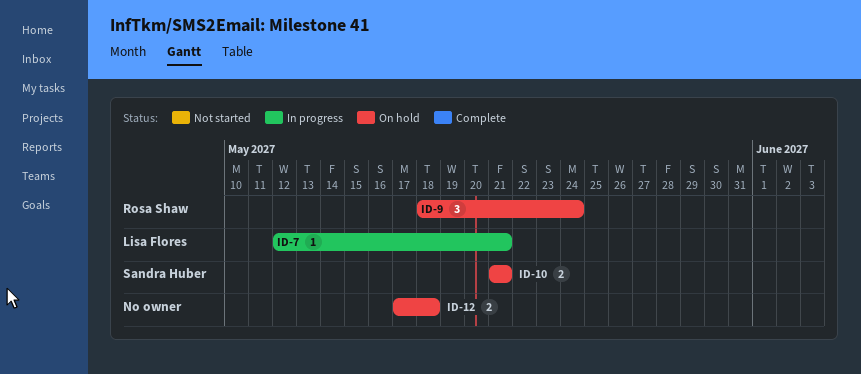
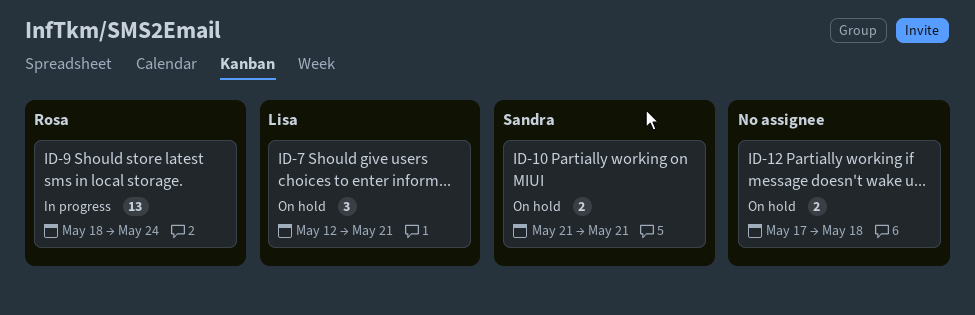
ID-7, status: In progress -> On hold
ID-7, estimate: 1 -> 3
ID-9, status: On hold -> In progress
ID-9, estimate: 3 -> 13

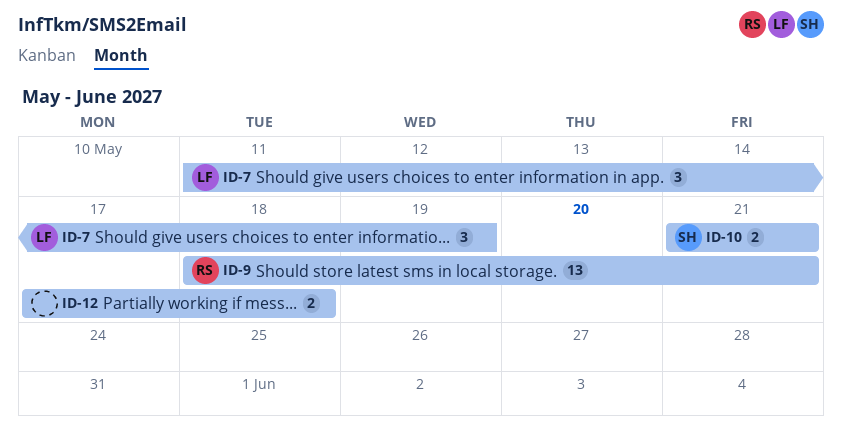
ID-7, start: May 12 -> May 11
ID-7, due: May 21 -> May 19
ID-9, due: May 24 -> May 21

